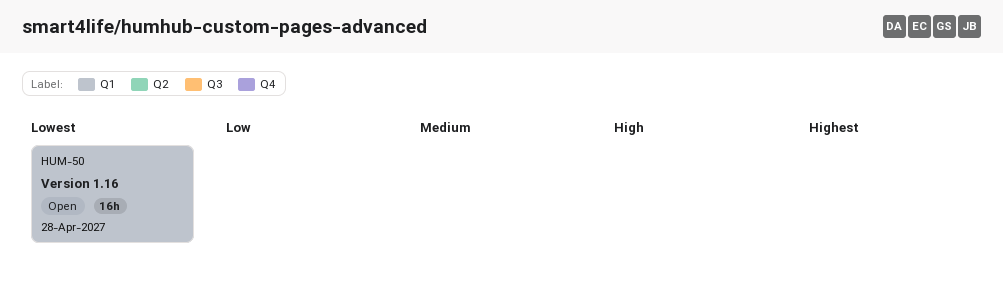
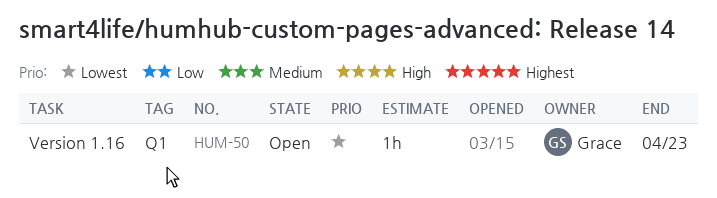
HUM-50, estimate: 16h -> 1h
HUM-50, due: Apr 28 -> Apr 23

